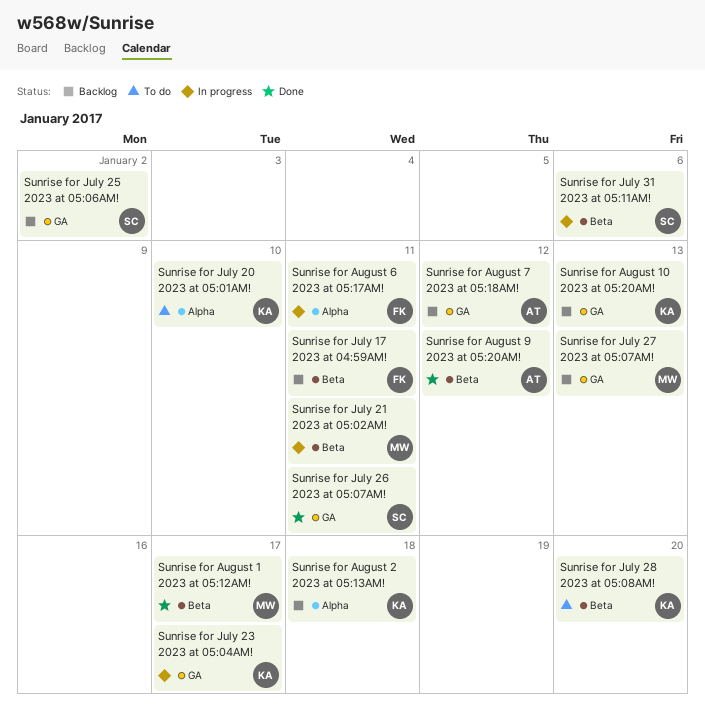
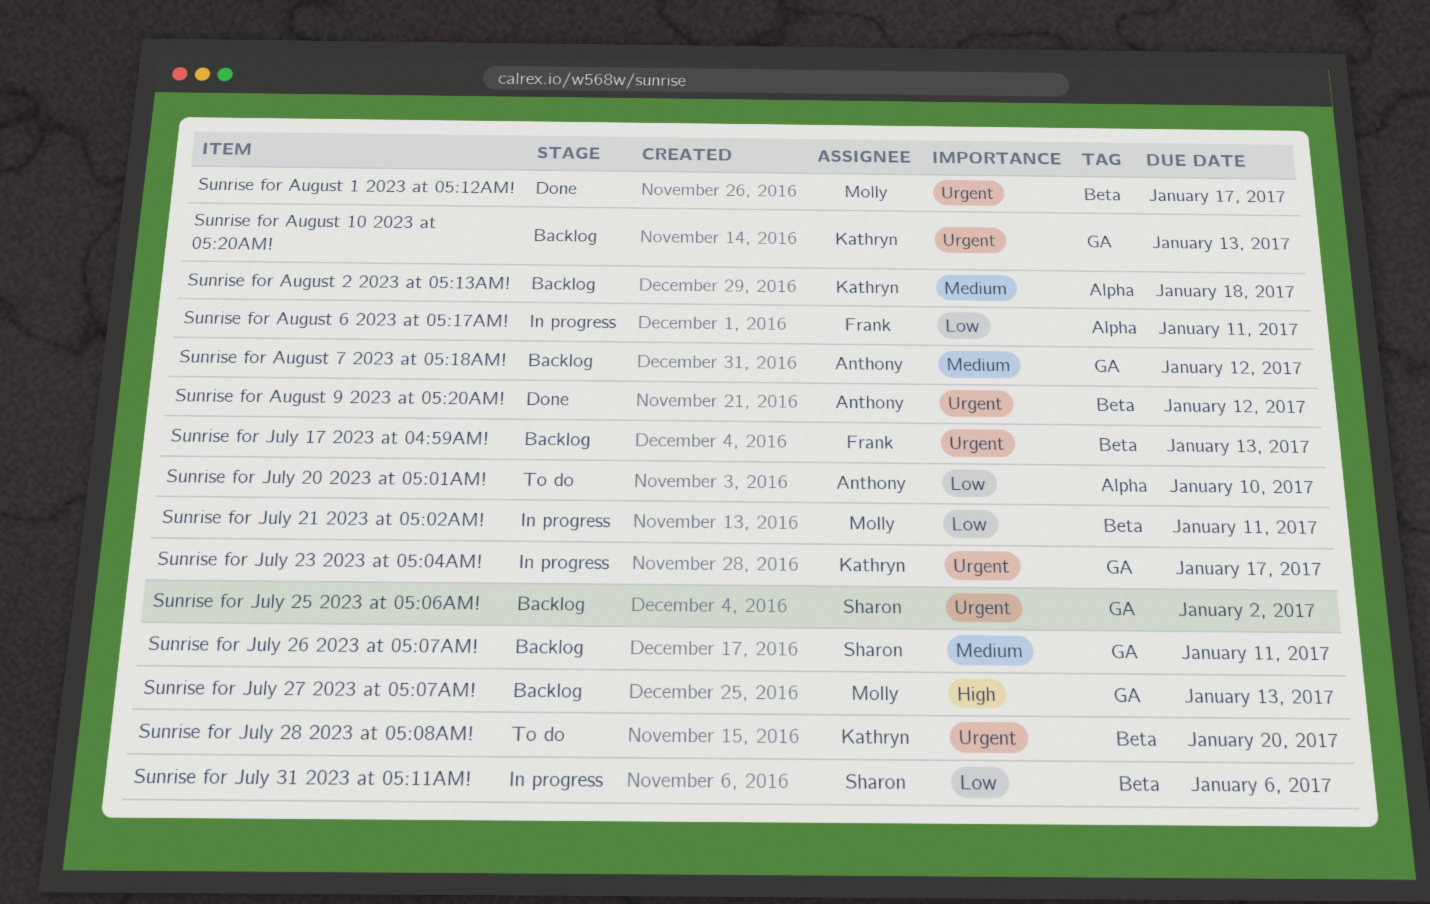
Sunrise for July 17 2023 at 04:59AM!, due: Jan 11 -> Jan 13
Sunrise for July 20 2023 at 05:01AM!, owner: Kathryn -> Anthony
Sunrise for July 26 2023 at 05:07AM!, status: Done -> Backlog

